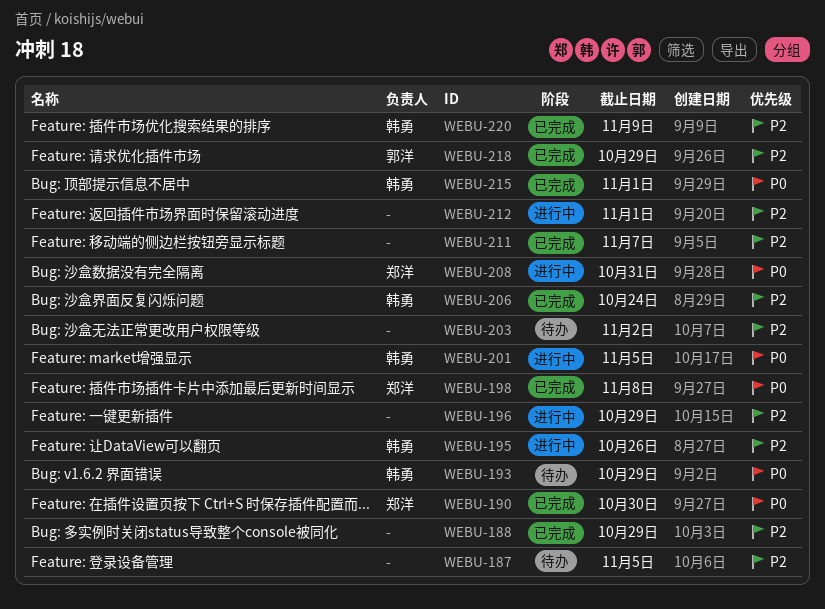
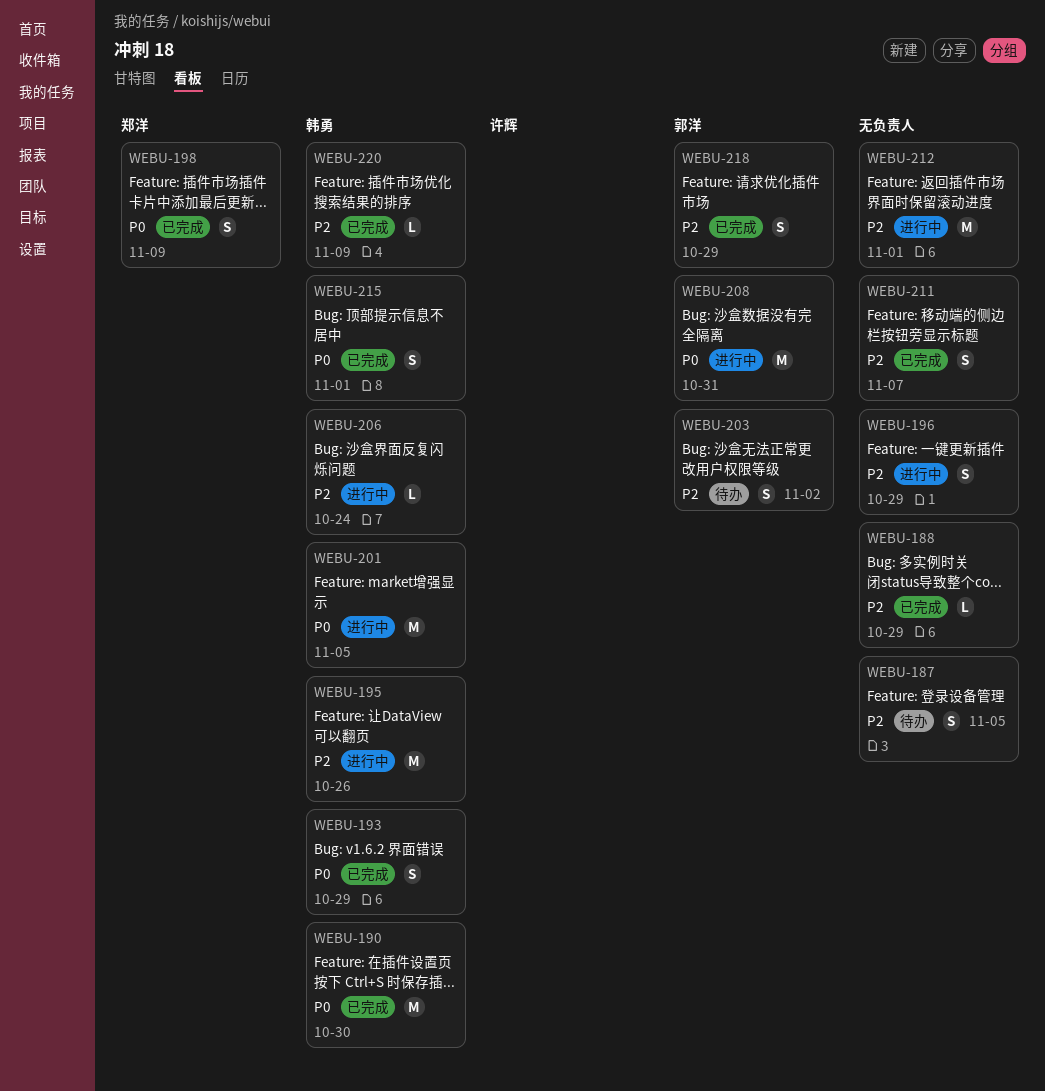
WEBU-190, owner: 郑洋 -> 韩勇
WEBU-193, status: 待办 -> 已完成
WEBU-198, due: Nov 8 -> Nov 9
WEBU-203, owner: none -> 郭洋
WEBU-206, status: 已完成 -> 进行中
WEBU-208, owner: 郑洋 -> 郭洋

